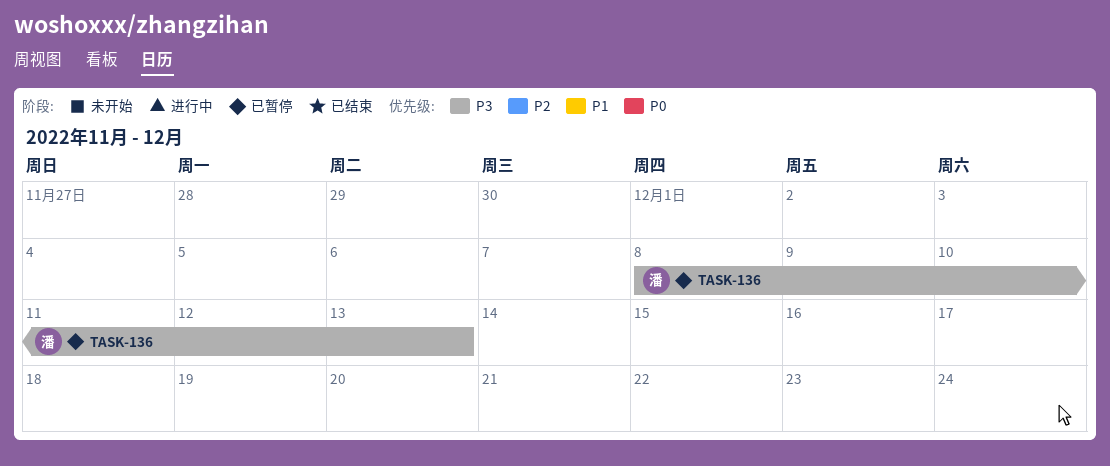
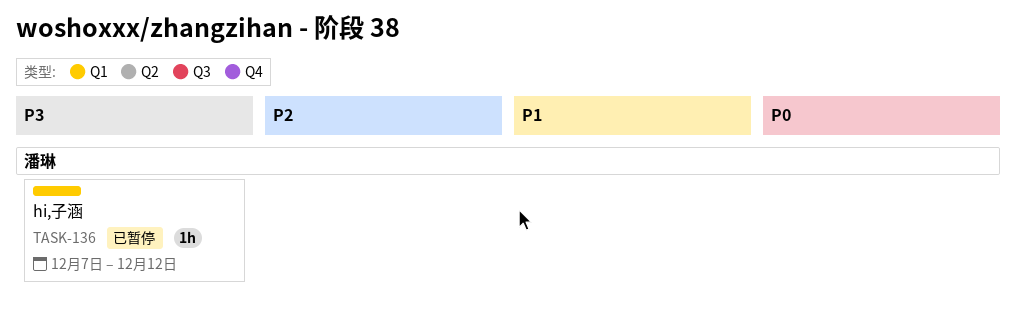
TASK-136, start: Dec 8 -> Dec 7
TASK-136, due: Dec 13 -> Dec 12

